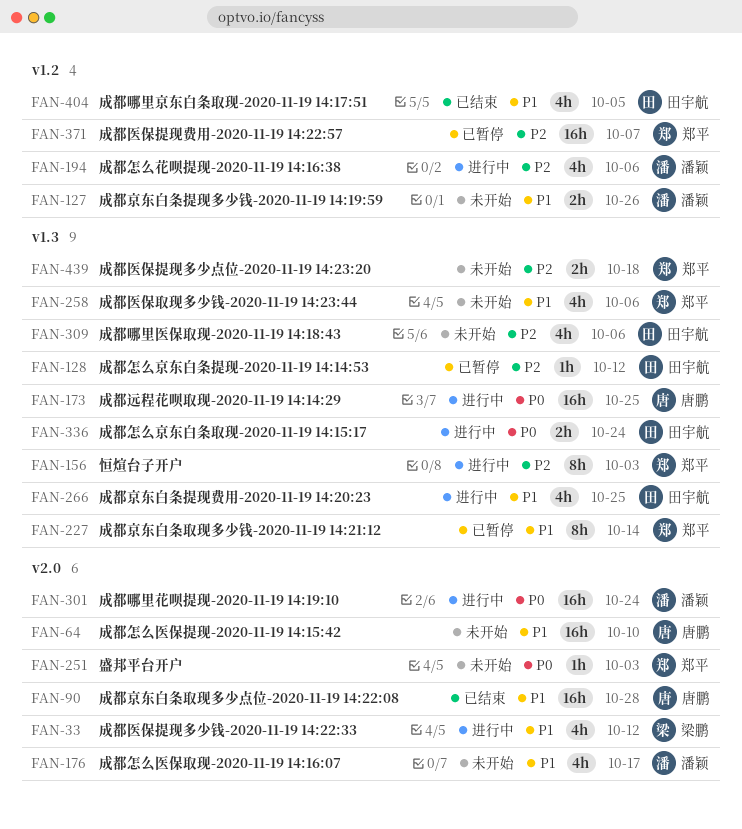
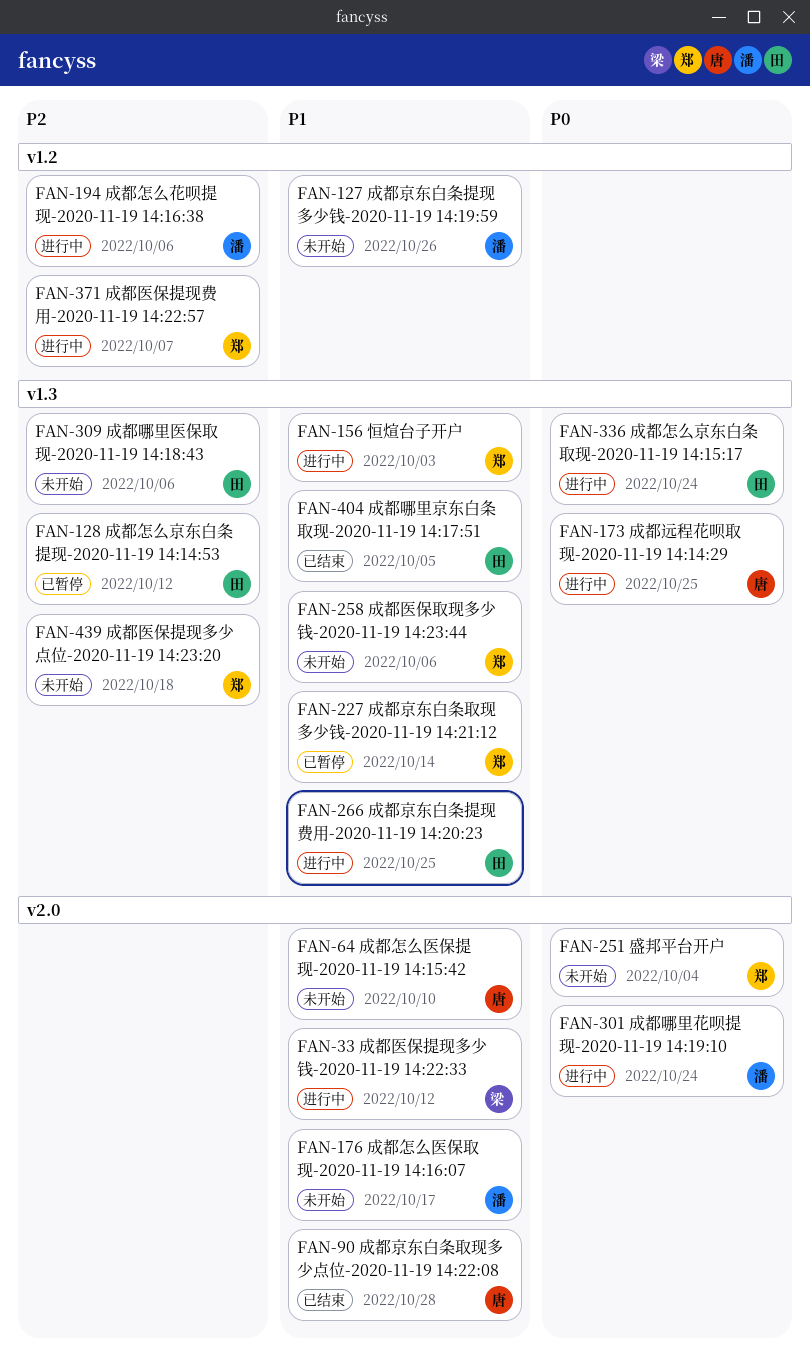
FAN-156, priority: P2 -> P1
FAN-251, due: Oct 3 -> Oct 4
FAN-371, status: 已暂停 -> 进行中
FAN-404, label: v1.2 -> v1.3

